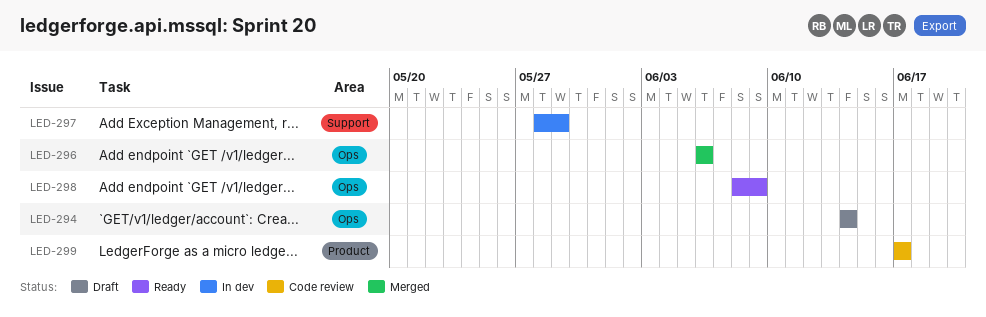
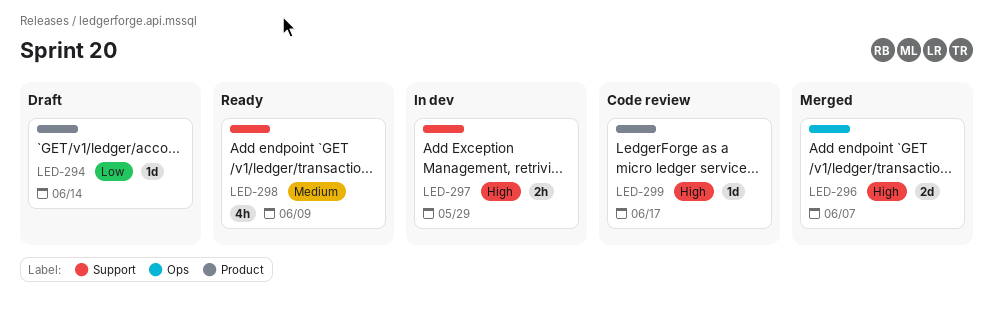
LED-294, label: Ops -> Product
LED-296, due: Jun 6 -> Jun 7
LED-298, label: Ops -> Support

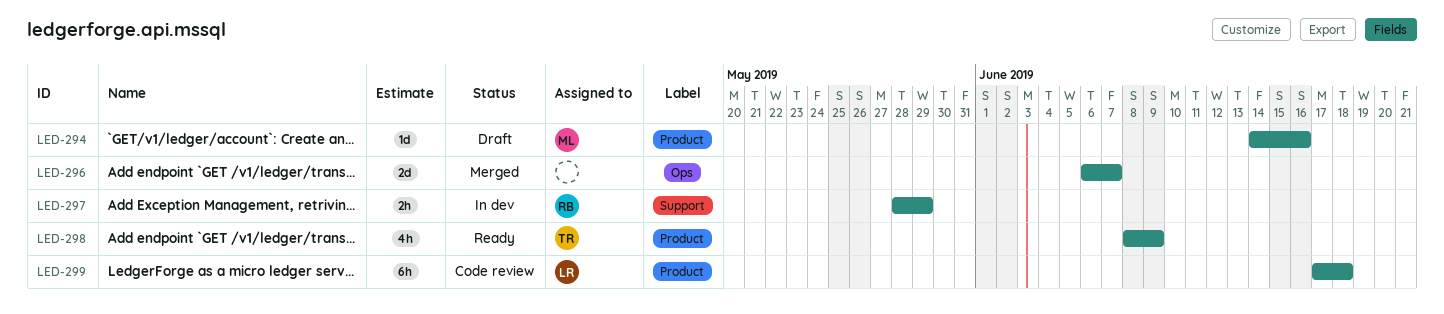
LED-294, due: Jun 14 -> Jun 16
LED-298, label: Support -> Product
LED-299, estimate: 1d -> 6h
LED-299, due: Jun 17 -> Jun 18

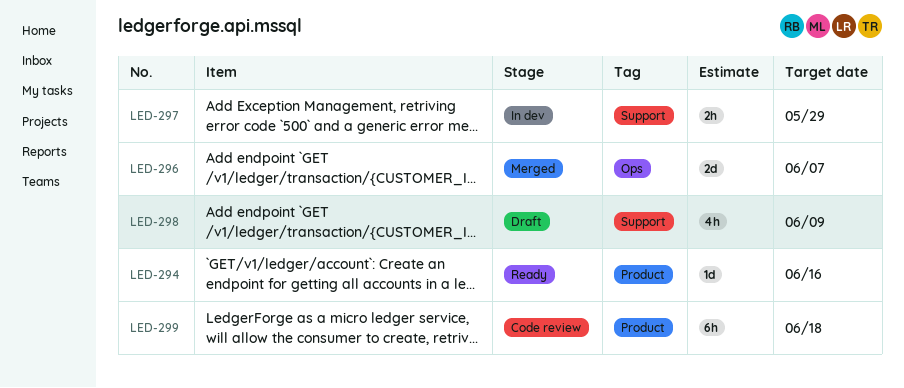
LED-294, status: Draft -> Ready
LED-298, status: Ready -> Draft
LED-298, label: Product -> Support

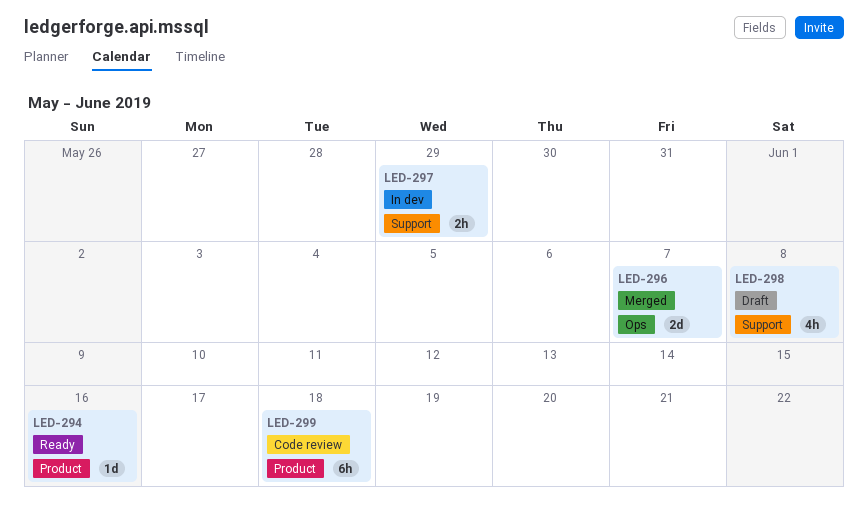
LED-298, due: Jun 9 -> Jun 8

